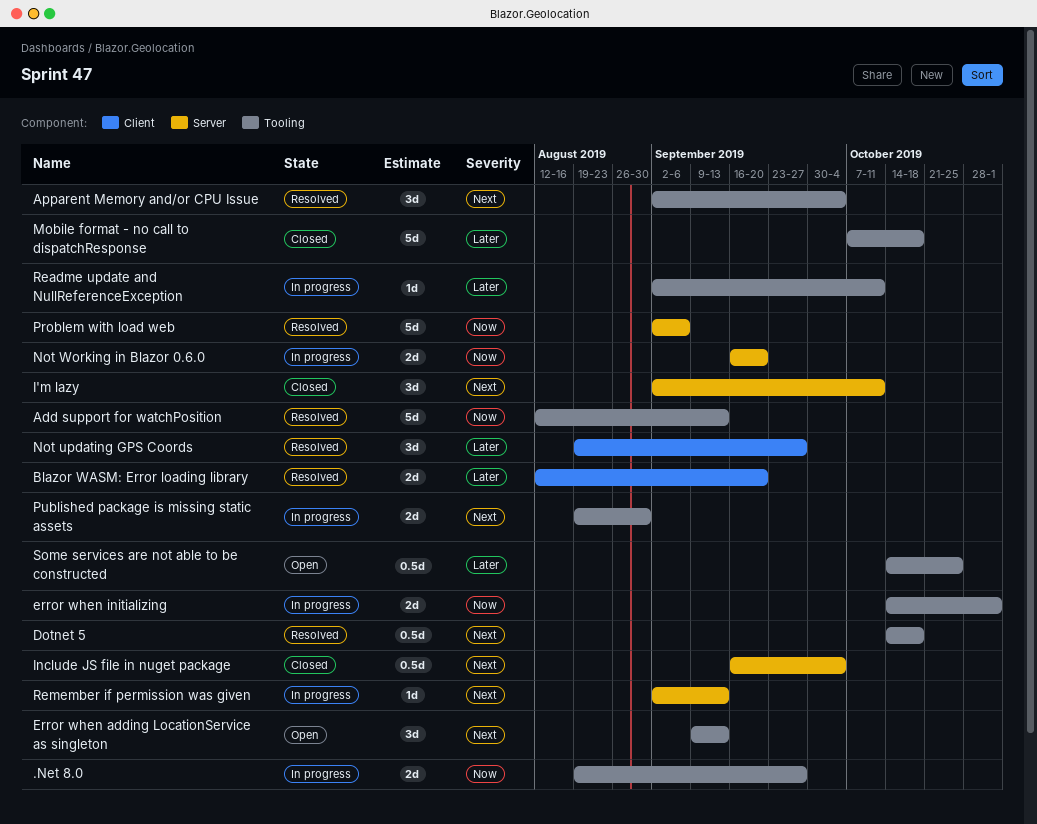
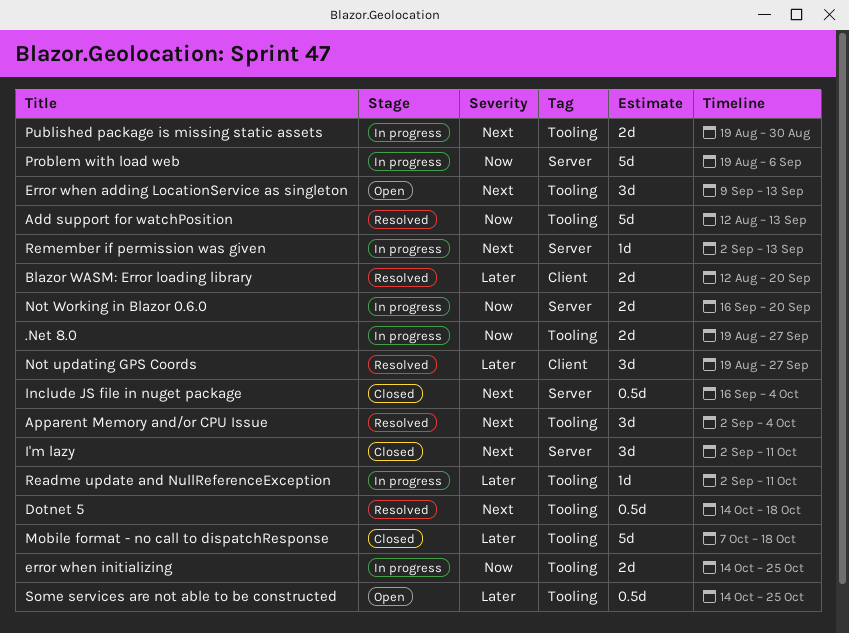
error when initializing, due: Nov 1 -> Oct 25
Problem with load web, status: Resolved -> In progress
Problem with load web, start: Sep 2 -> Aug 19

